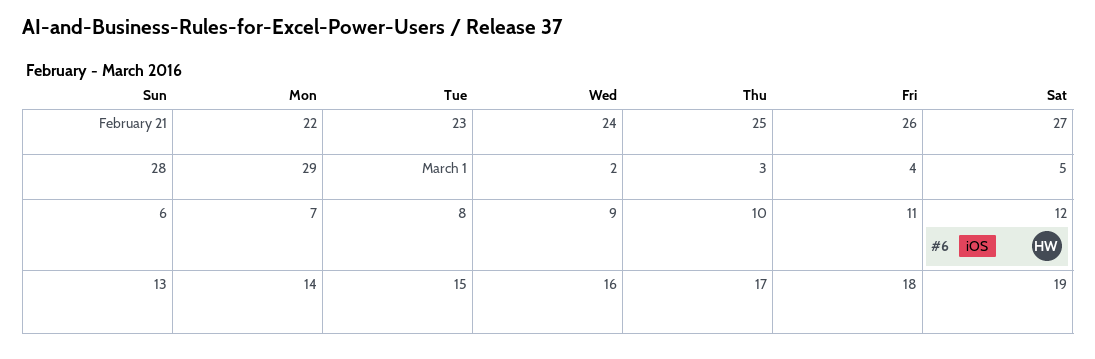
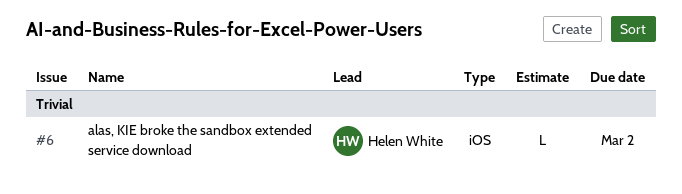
#6, due: Mar 12 -> Mar 2

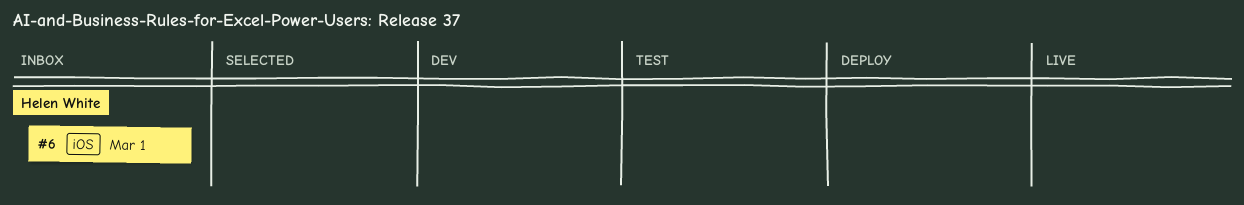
#6, due: Mar 2 -> Mar 1

